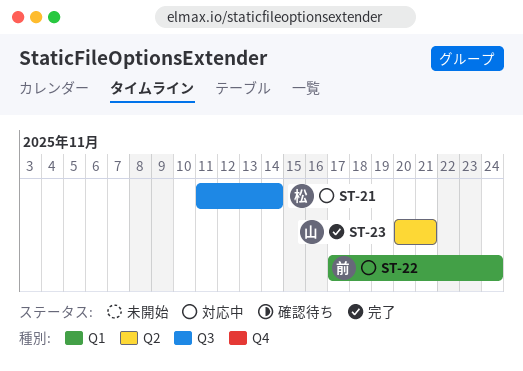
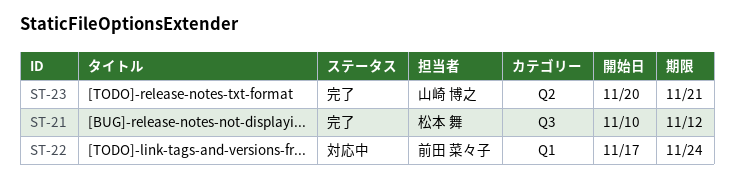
ST-21, status: 対応中 -> 完了
ST-21, start: Nov 11 -> Nov 10
ST-21, due: Nov 14 -> Nov 12

